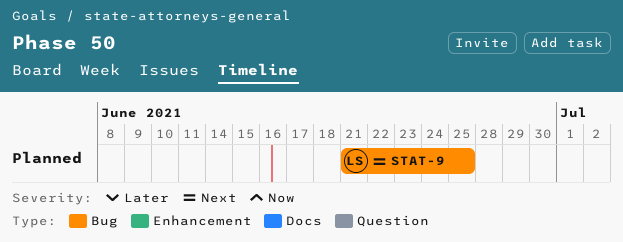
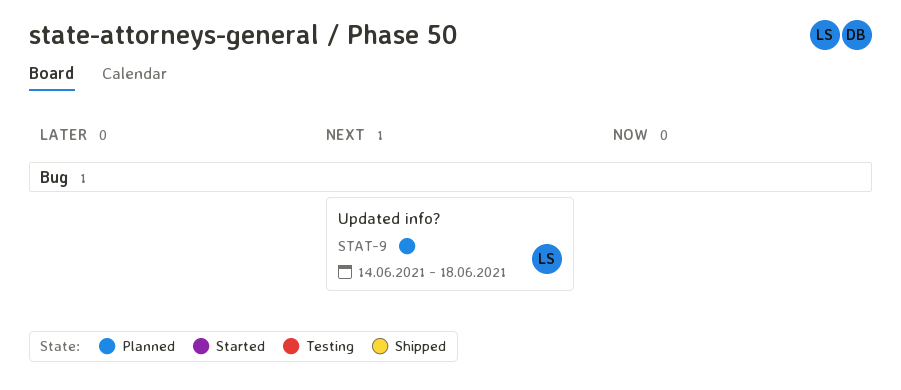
STAT-9, start: Jun 21 -> Jun 14
STAT-9, due: Jun 25 -> Jun 18

